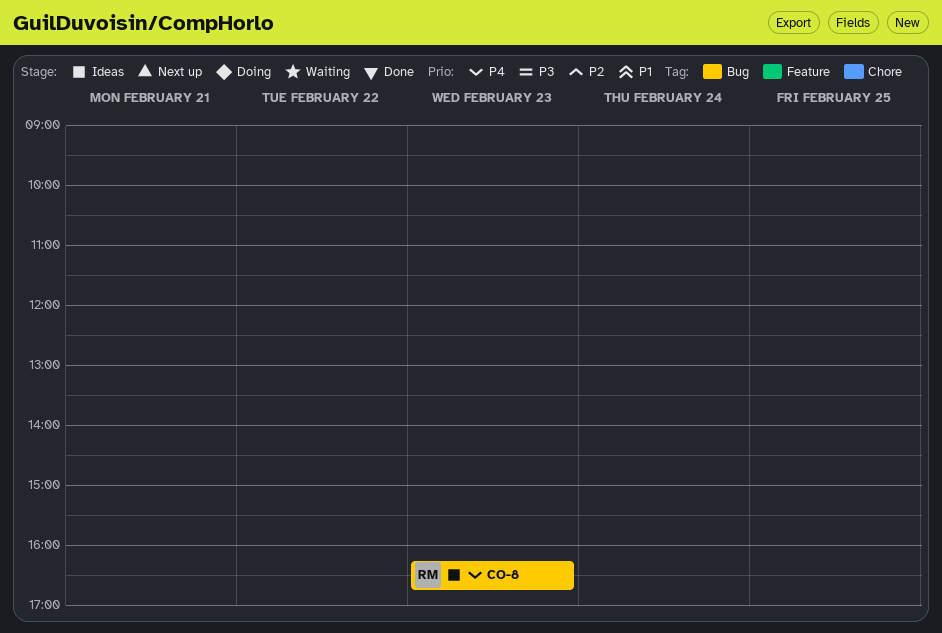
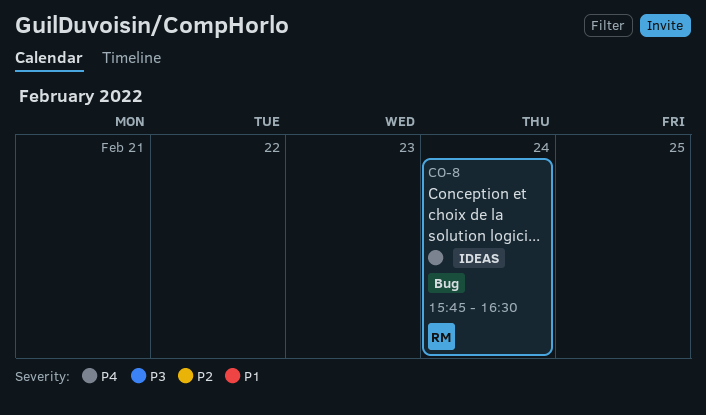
CO-8, day: Feb 23 -> Feb 24
CO-8, begins: 16:15 -> 15:45
CO-8, ends: 16:45 -> 16:30

